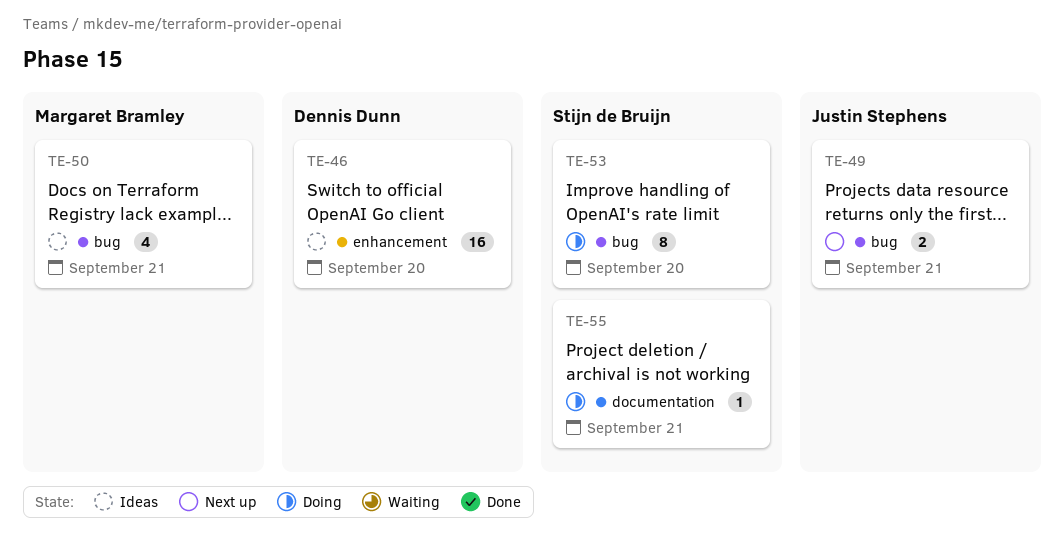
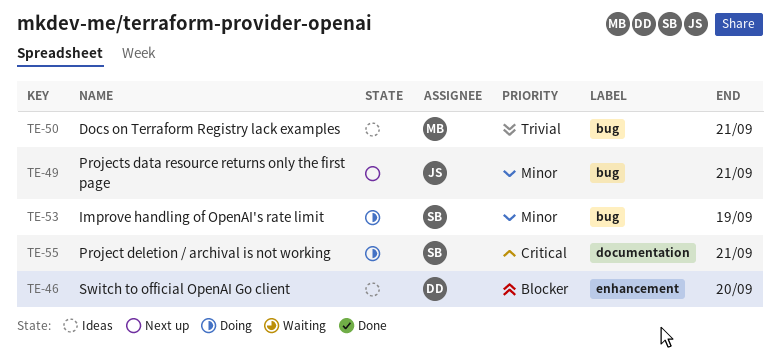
TE-53, due: Sep 20 -> Sep 19

